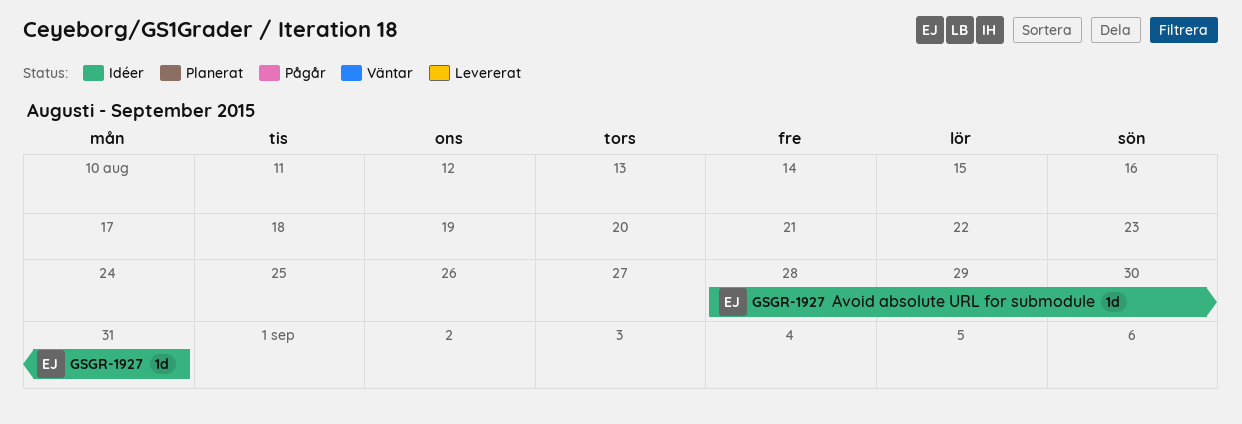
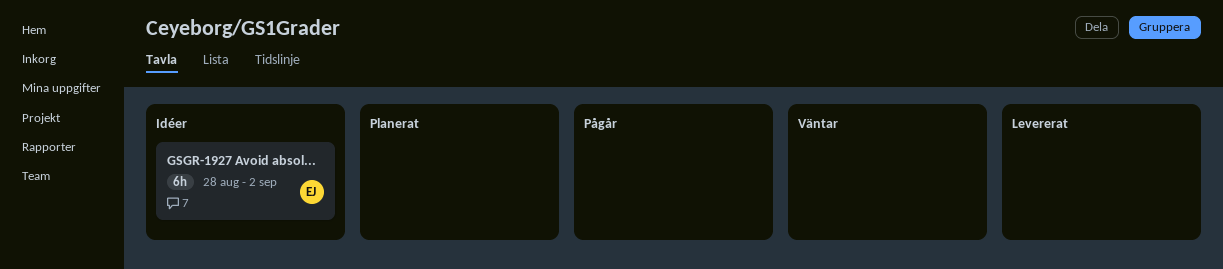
GSGR-1927, estimate: 1d -> 6h
GSGR-1927, due: Aug 31 -> Sep 2

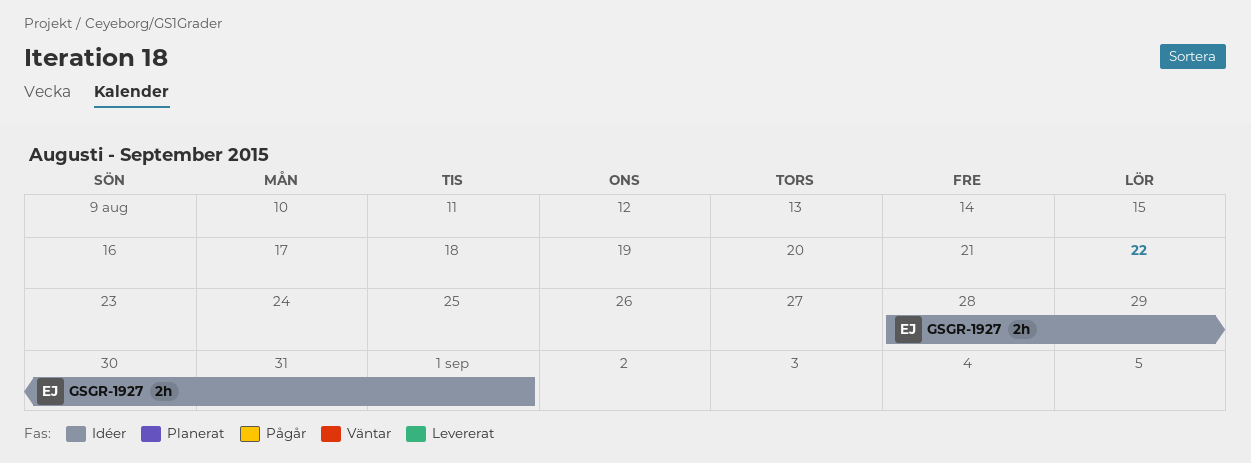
GSGR-1927, estimate: 6h -> 2h
GSGR-1927, due: Sep 2 -> Sep 1

